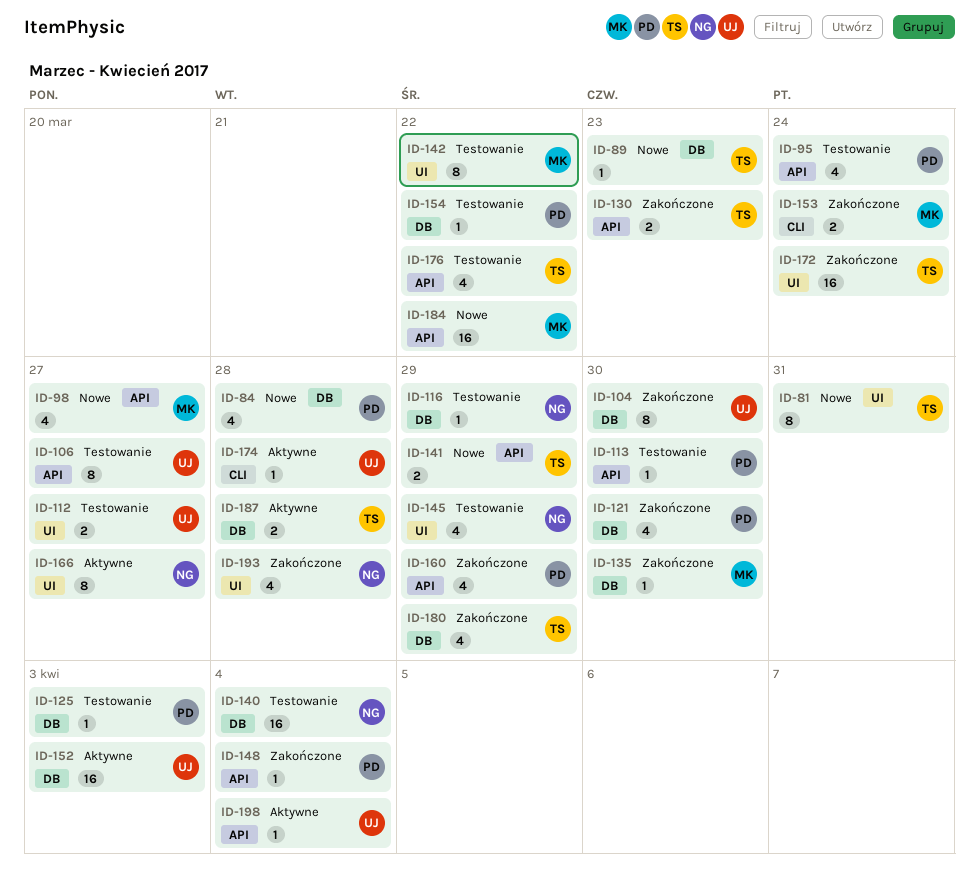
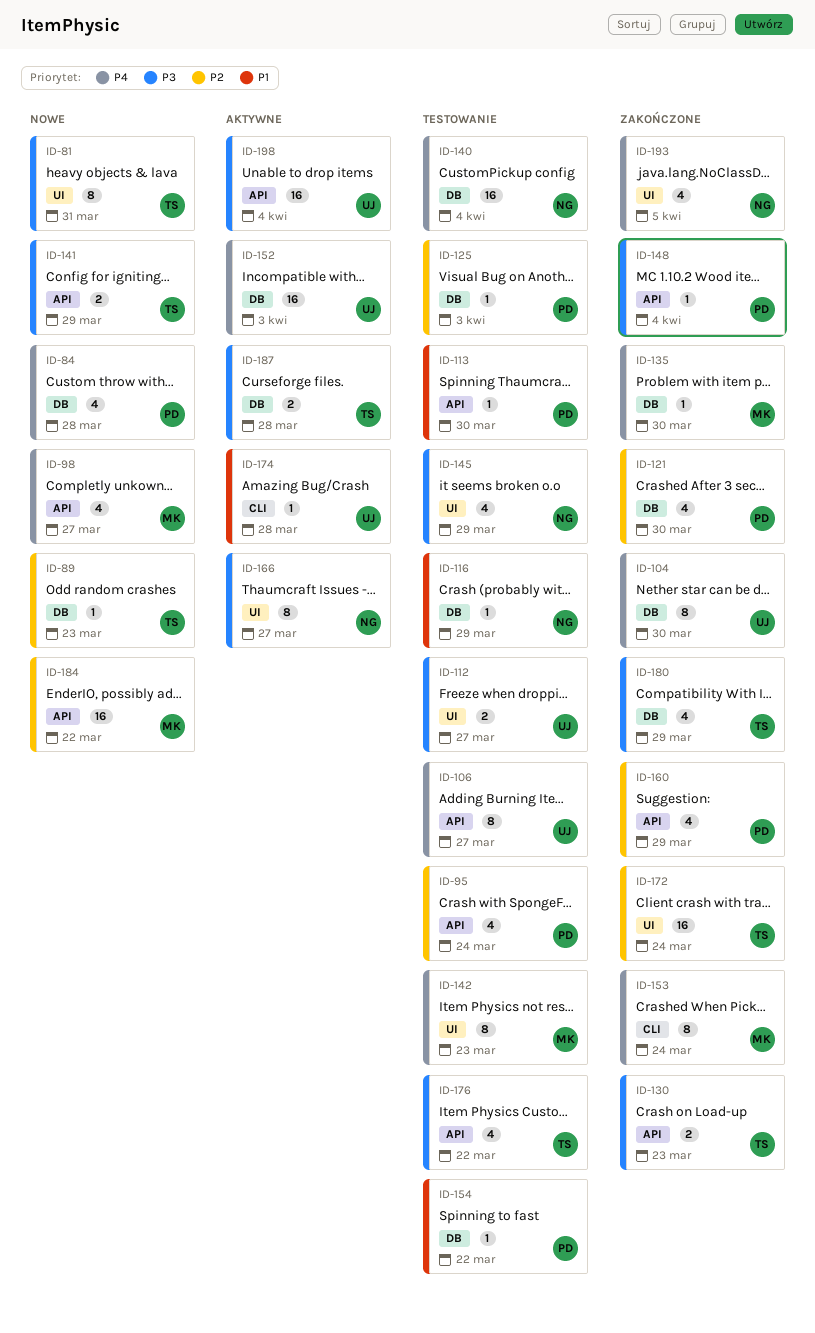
ID-142, due: Mar 22 -> Mar 23
ID-153, estimate: 2 -> 8
ID-193, due: Mar 28 -> Apr 5
ID-198, estimate: 1 -> 16

